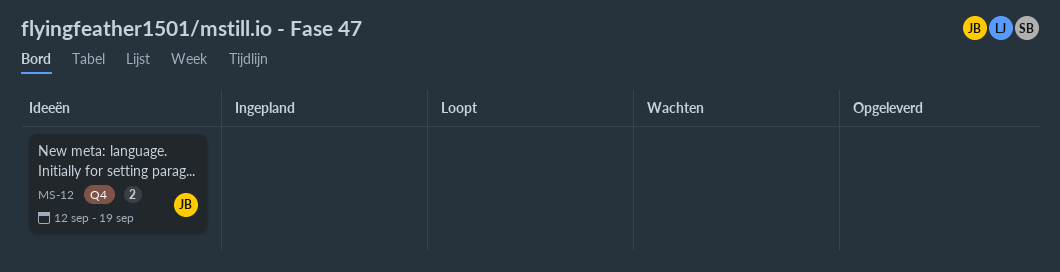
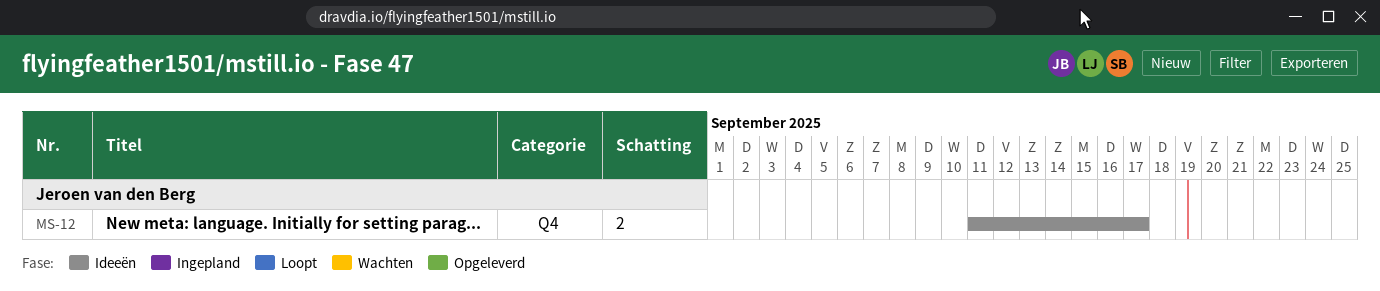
MS-12, start: Sep 12 -> Sep 11
MS-12, due: Sep 19 -> Sep 17

